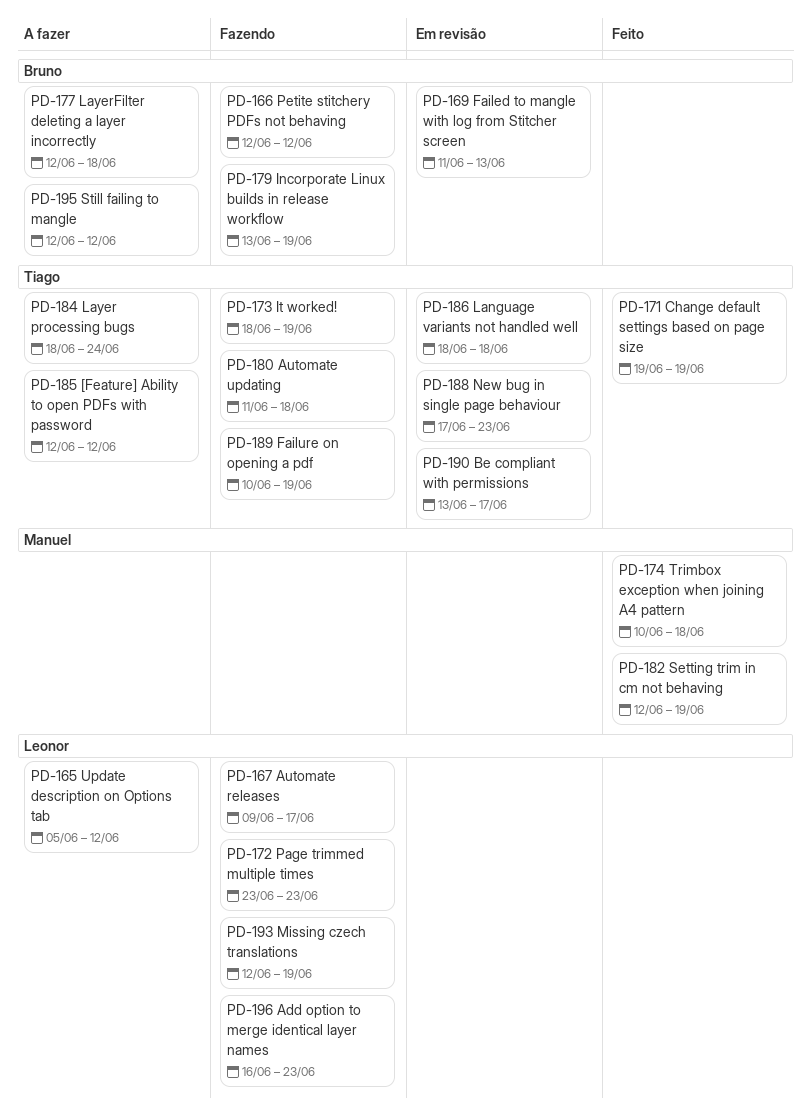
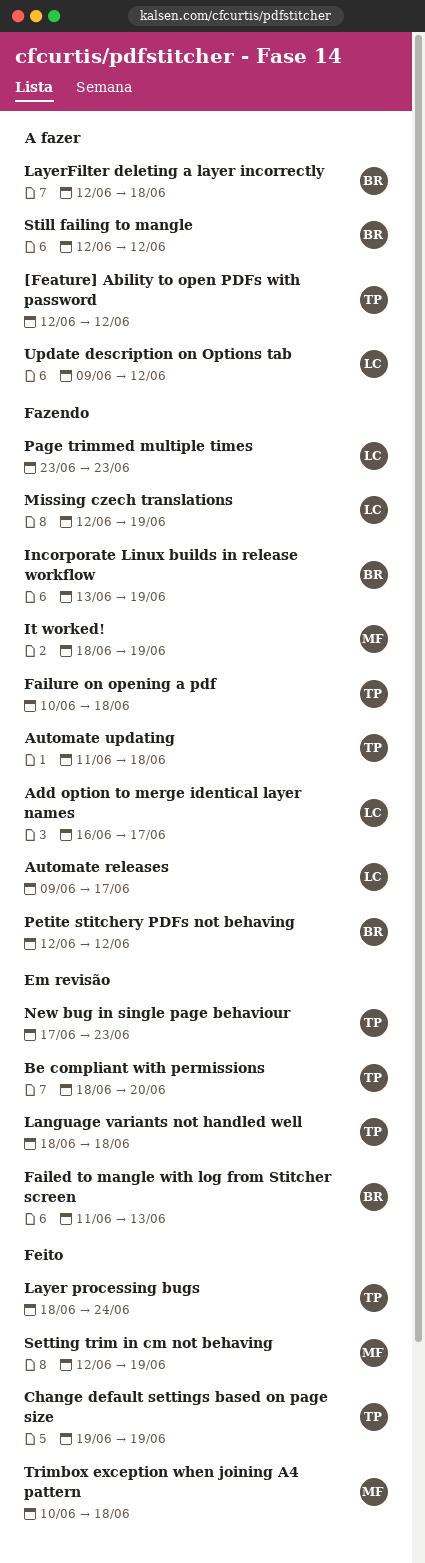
Add option to merge identical layer names, due: Jun 23 -> Jun 17
Be compliant with permissions, start: Jun 13 -> Jun 18
Be compliant with permissions, due: Jun 17 -> Jun 20
Failure on opening a pdf, due: Jun 19 -> Jun 18
It worked!, owner: Tiago -> Manuel
Layer processing bugs, status: A fazer -> Feito
Update description on Options tab, start: Jun 5 -> Jun 9

